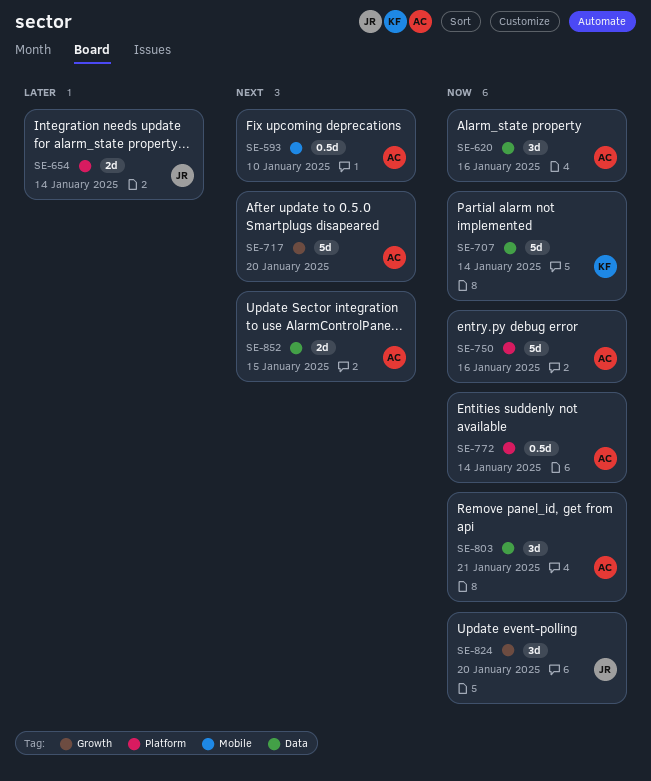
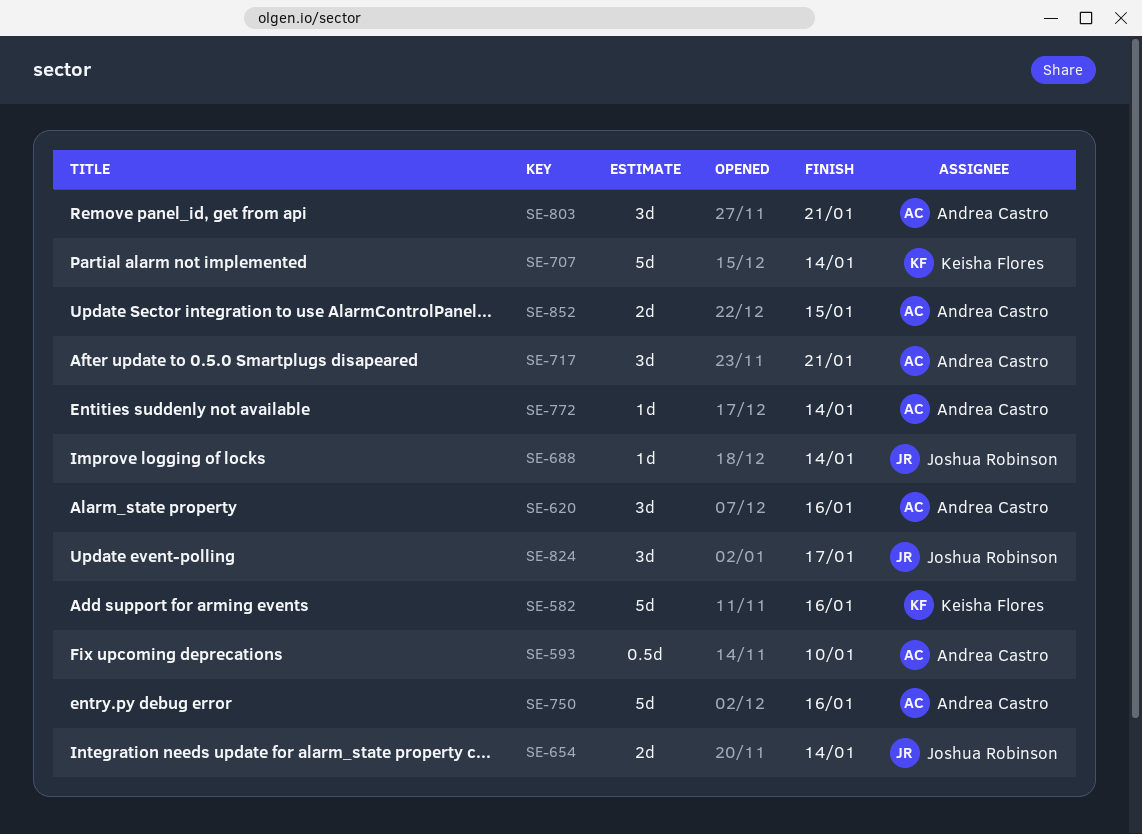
SE-582: none -> present
SE-688: none -> present
SE-717, estimate: 5d -> 3d
SE-717, due: Jan 20 -> Jan 21
SE-772, estimate: 0.5d -> 1d
SE-824, due: Jan 20 -> Jan 17

